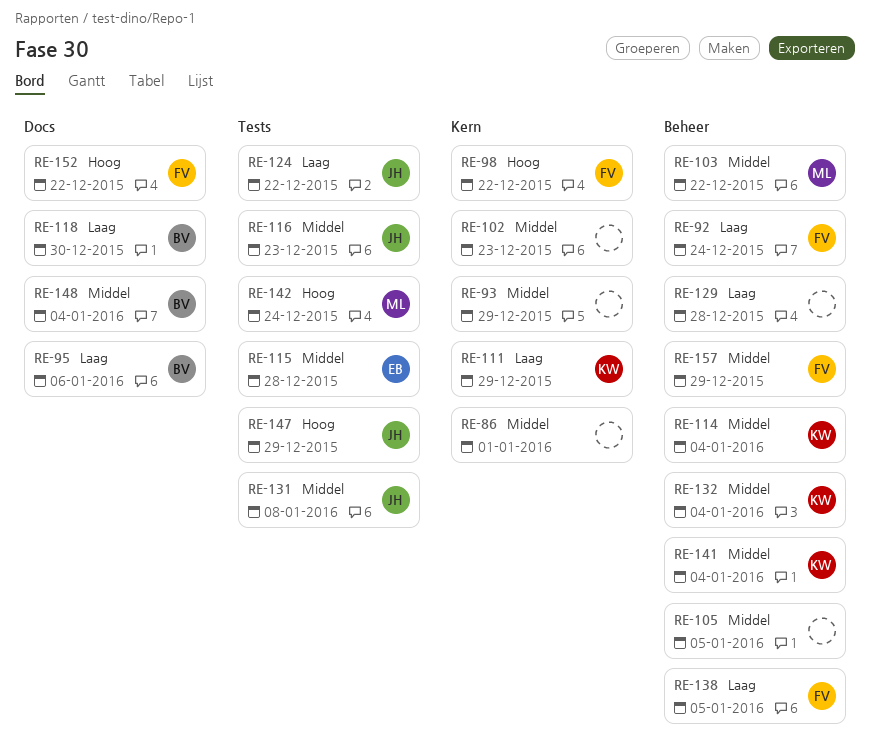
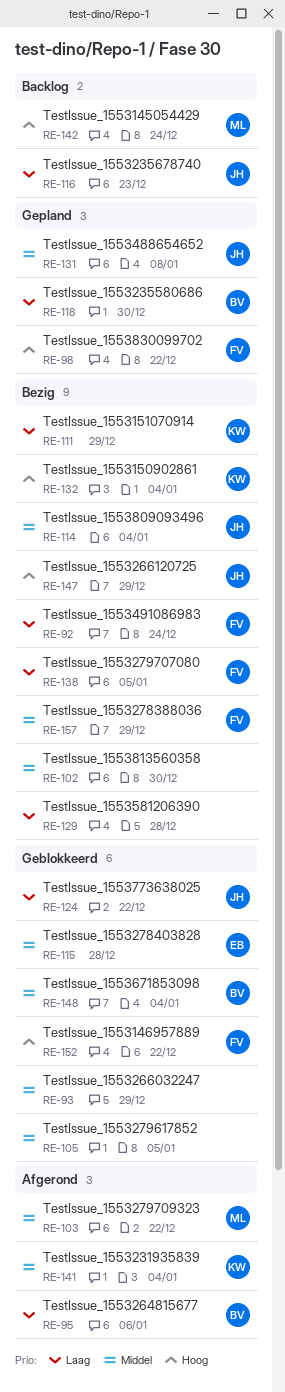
RE-86: present -> none
RE-102, due: Dec 23 -> Dec 30
RE-114, owner: KW -> JH
RE-116, priority: Middel -> Laag
RE-132, priority: Middel -> Hoog

